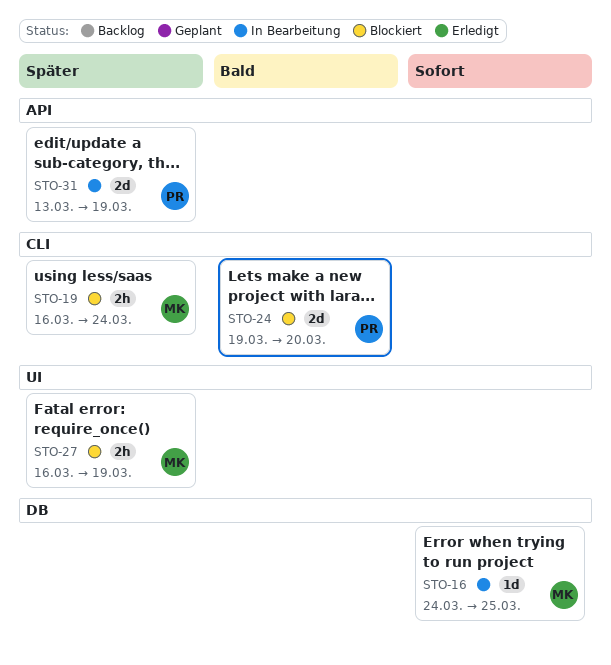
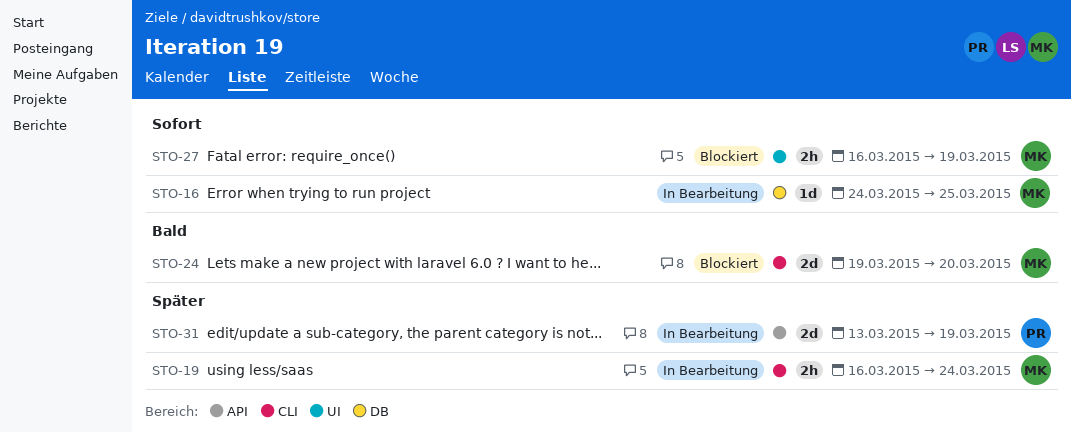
STO-19, status: Blockiert -> In Bearbeitung
STO-24, owner: PR -> MK
STO-27, priority: Später -> Sofort

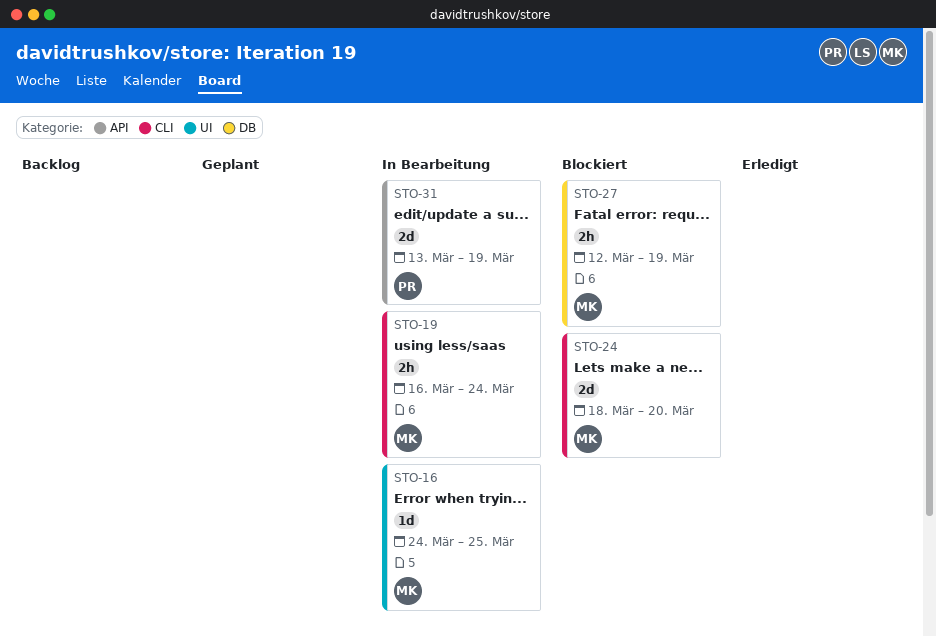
STO-16, label: DB -> UI
STO-24, start: Mar 19 -> Mar 18
STO-27, label: UI -> DB
STO-27, start: Mar 16 -> Mar 12

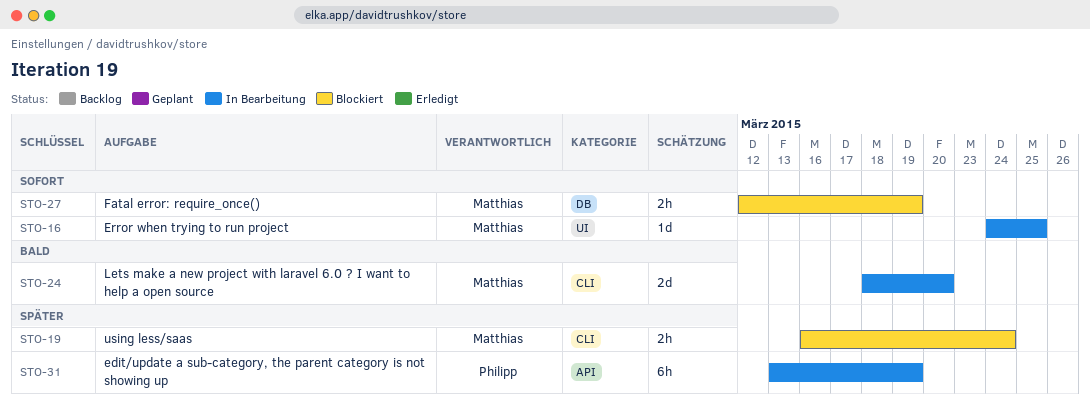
STO-19, status: In Bearbeitung -> Blockiert
STO-24, status: Blockiert -> In Bearbeitung
STO-31, estimate: 2d -> 6h

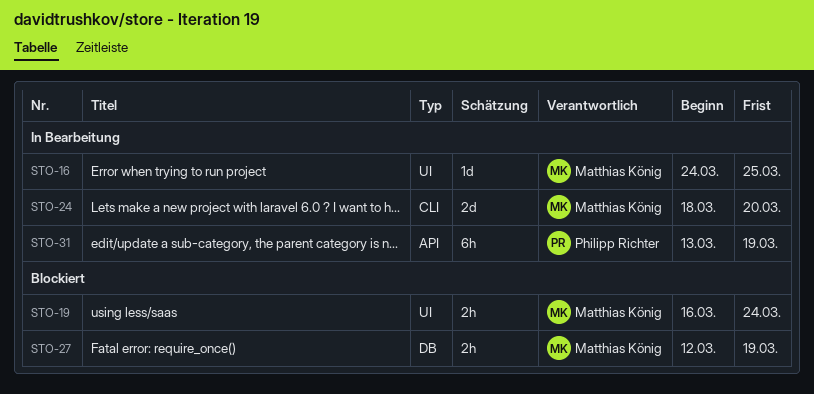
STO-19, label: CLI -> UI

